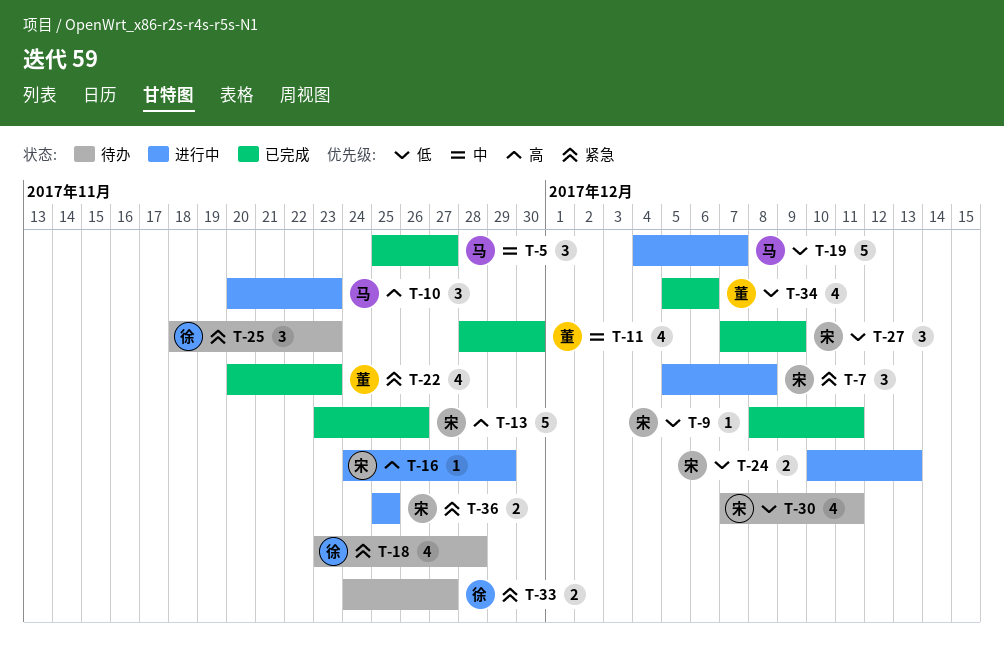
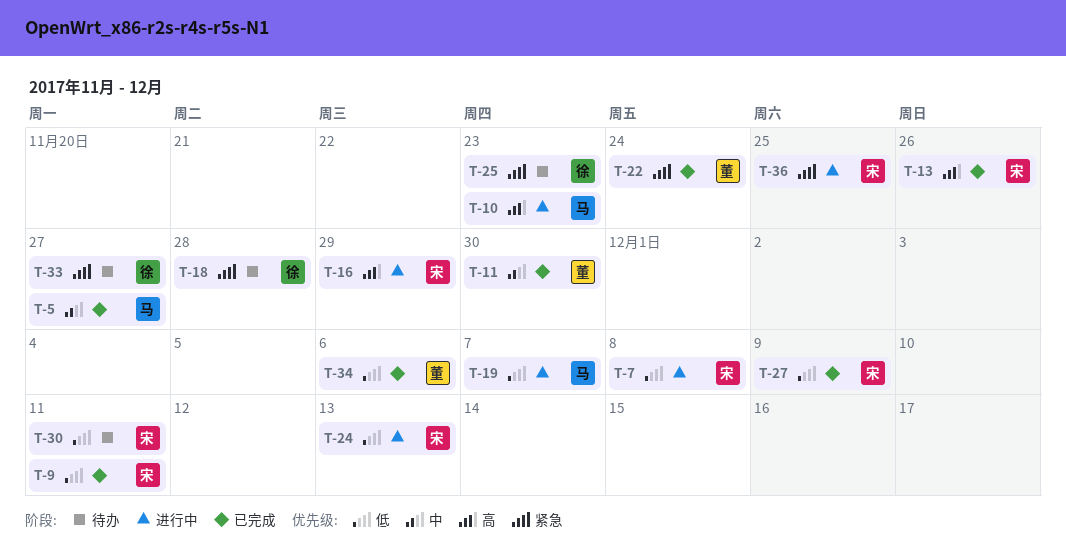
T-7, priority: 紧急 -> 低
T-22, due: Nov 23 -> Nov 24

